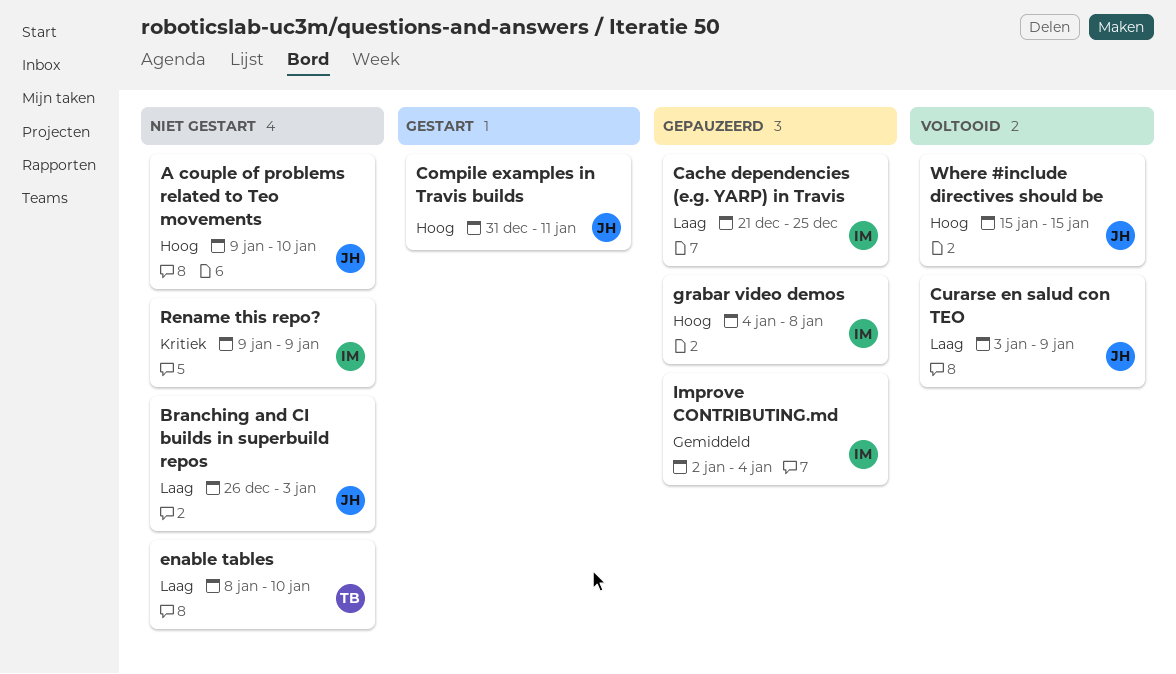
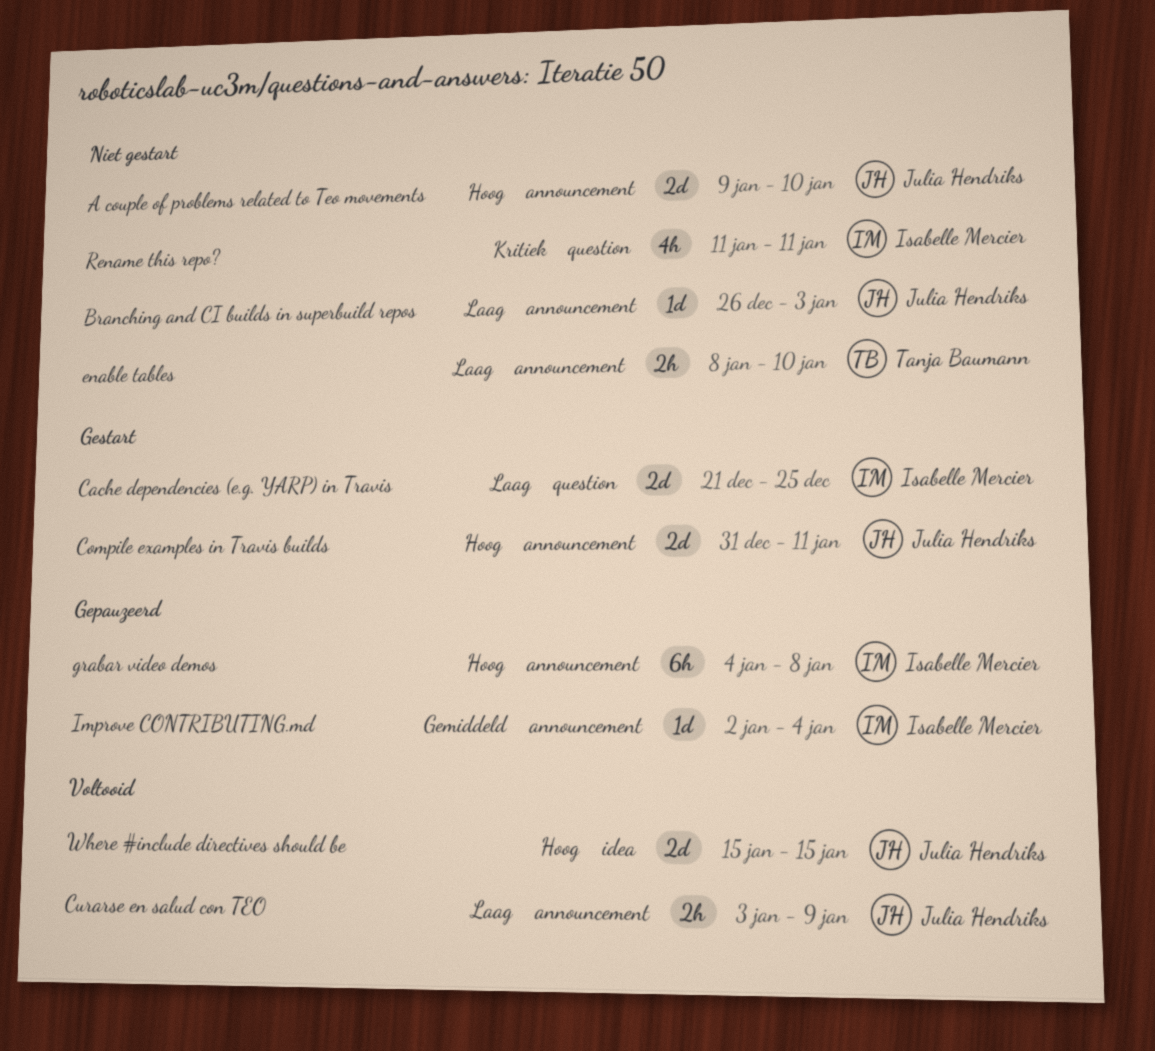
Cache dependencies (e.g. YARP) in Travis, status: Gepauzeerd -> Gestart
Rename this repo?, start: Jan 9 -> Jan 11
Rename this repo?, due: Jan 9 -> Jan 11

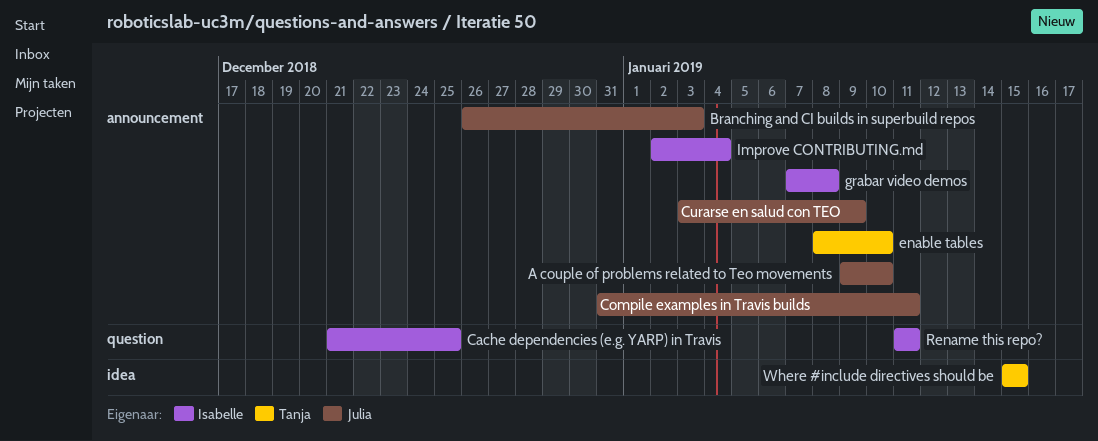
grabar video demos, start: Jan 4 -> Jan 7
Where #include directives should be, owner: Julia Hendriks -> Tanja Baumann

